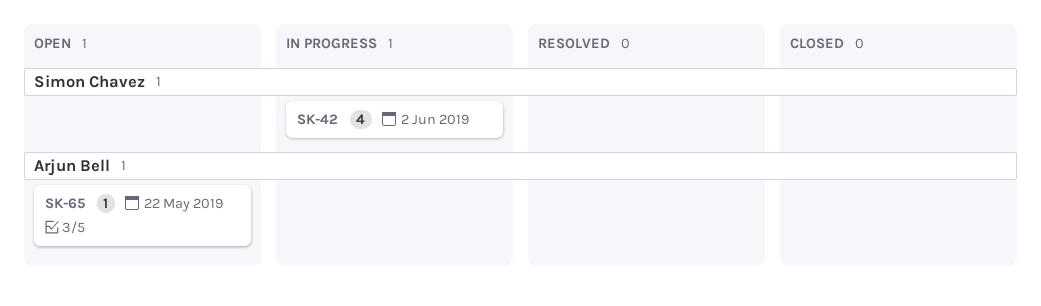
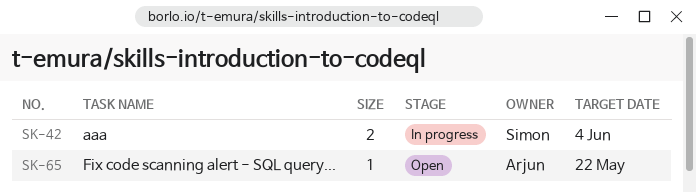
SK-42, estimate: 4 -> 2
SK-42, due: Jun 2 -> Jun 4

